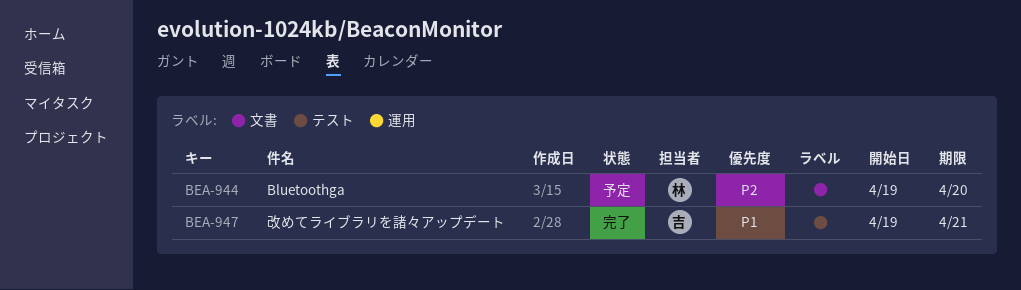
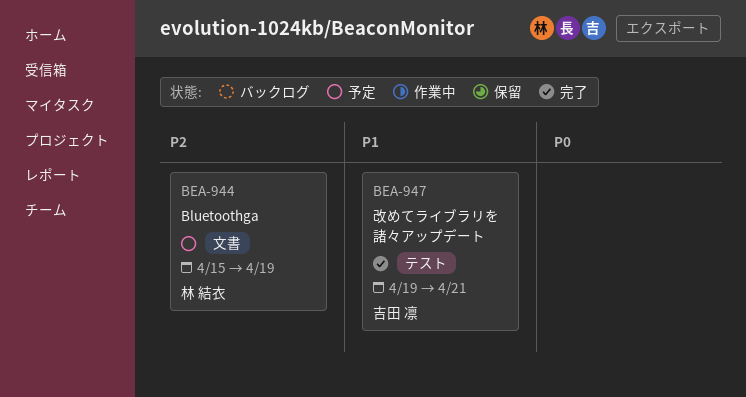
BEA-944, start: Apr 19 -> Apr 15
BEA-944, due: Apr 20 -> Apr 19

